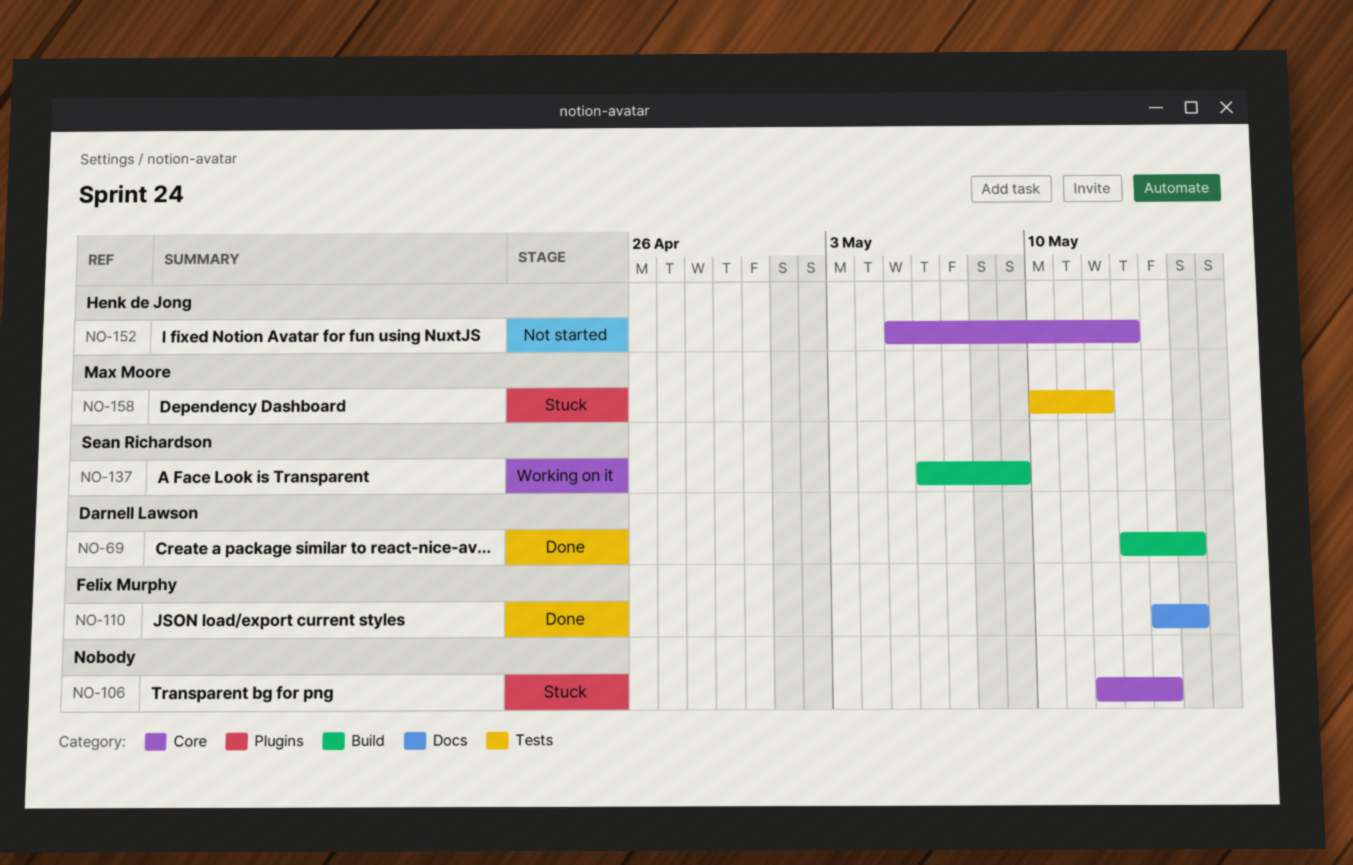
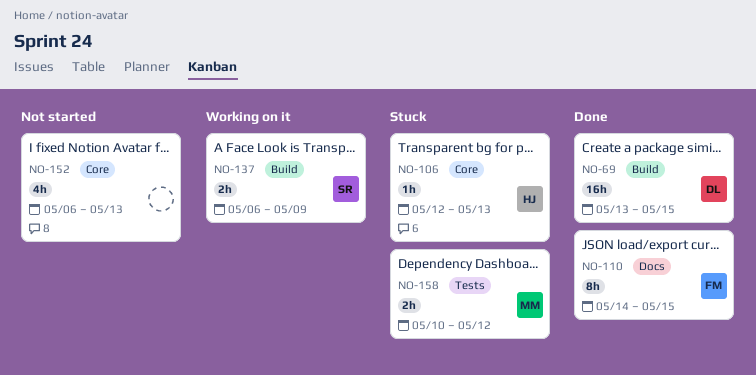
NO-106, owner: none -> Henk de Jong
NO-106, due: May 14 -> May 13
NO-152, owner: Henk de Jong -> none
NO-152, start: May 5 -> May 6

